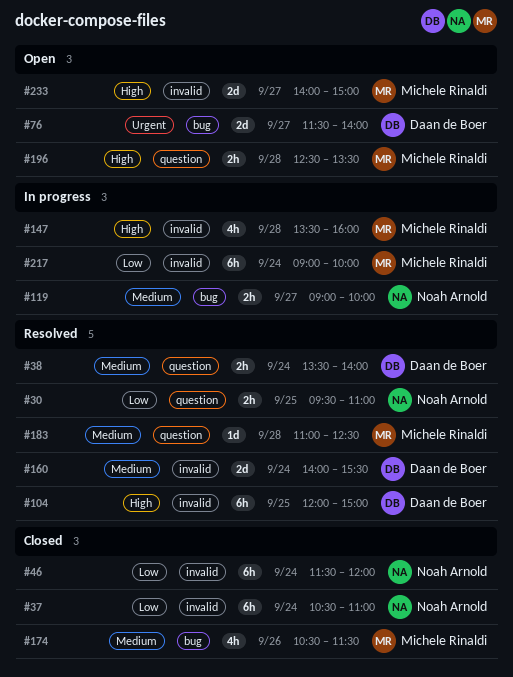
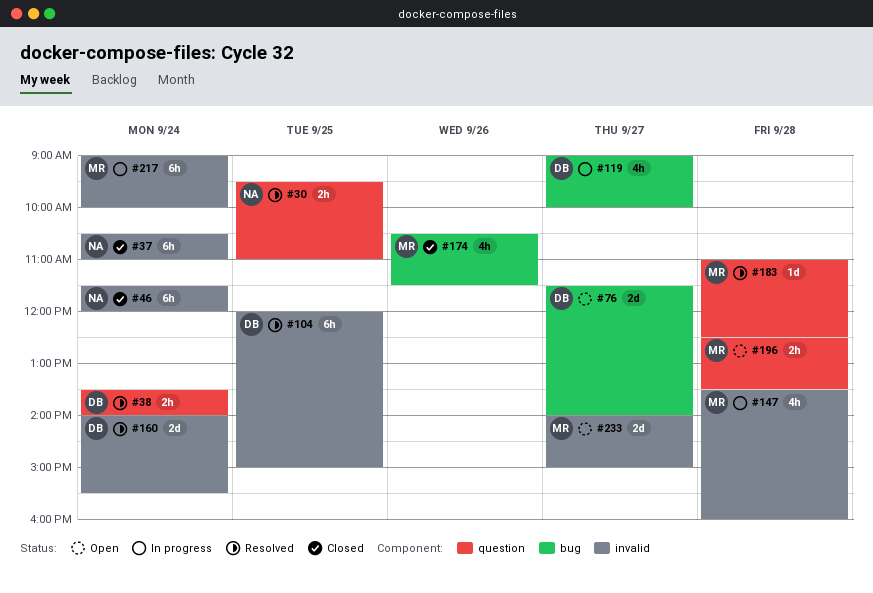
#119, owner: Noah Arnold -> Daan de Boer
#119, estimate: 2h -> 4h

